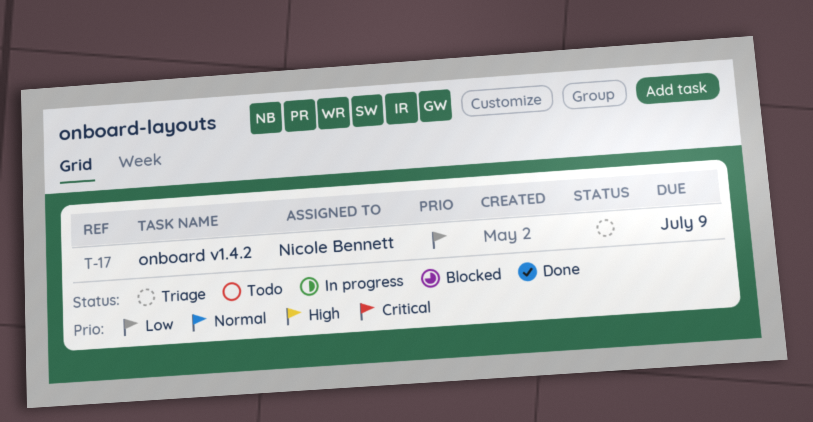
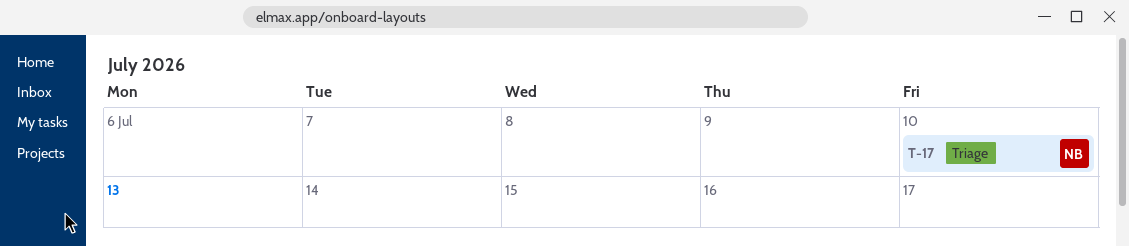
T-17, due: Jul 9 -> Jul 10

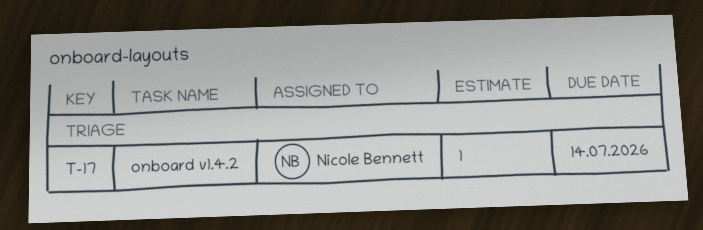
T-17, due: Jul 10 -> Jul 14

